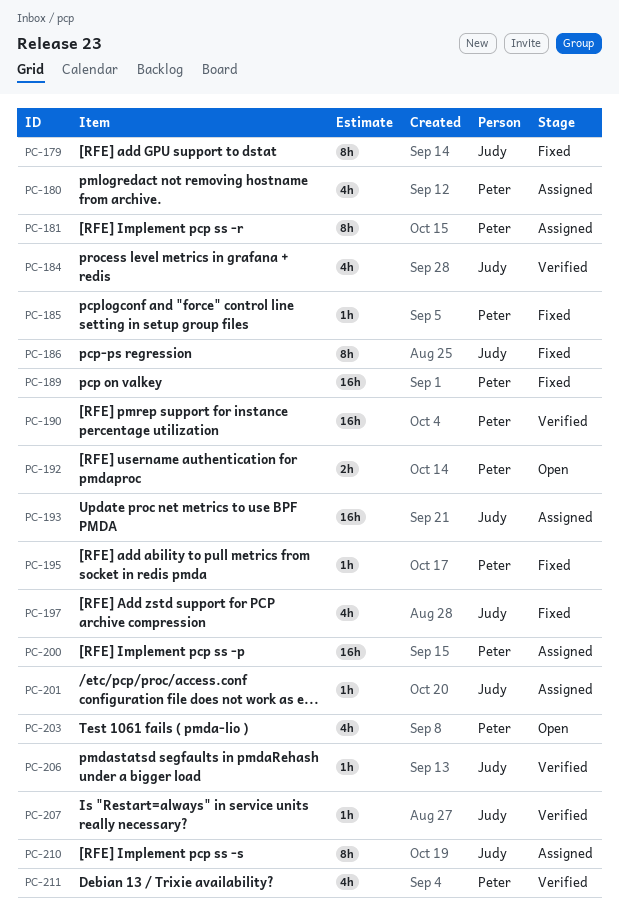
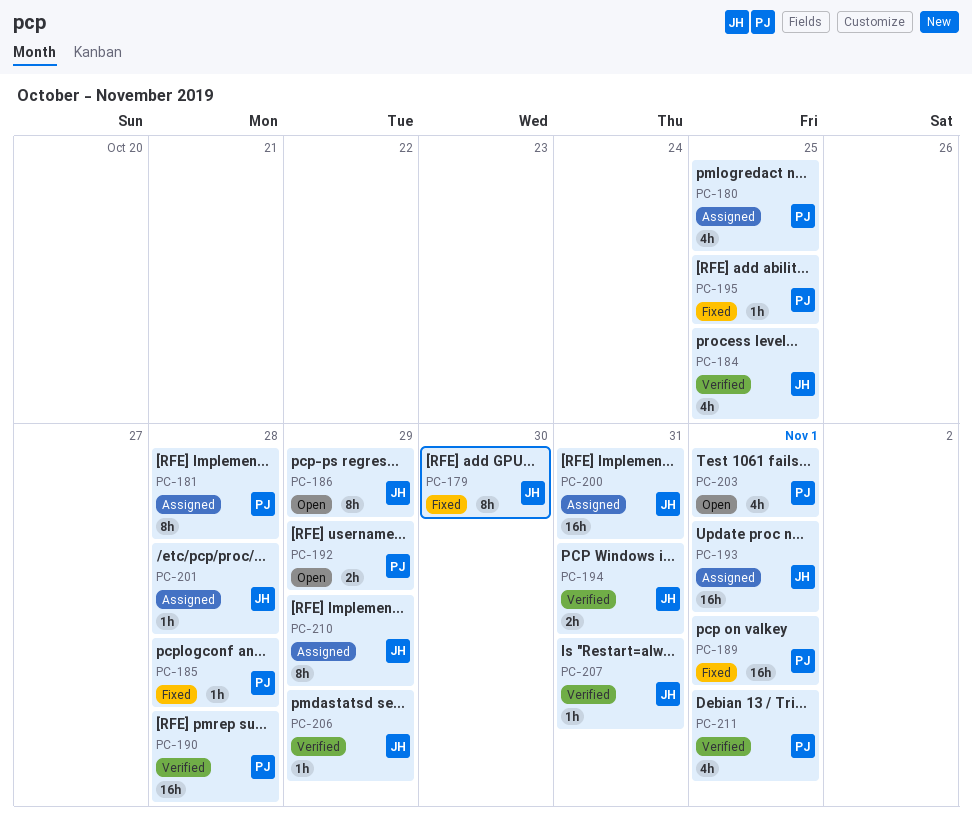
PC-186, status: Fixed -> Open
PC-194: none -> present
PC-197: present -> none
PC-200, owner: Peter -> Judy

